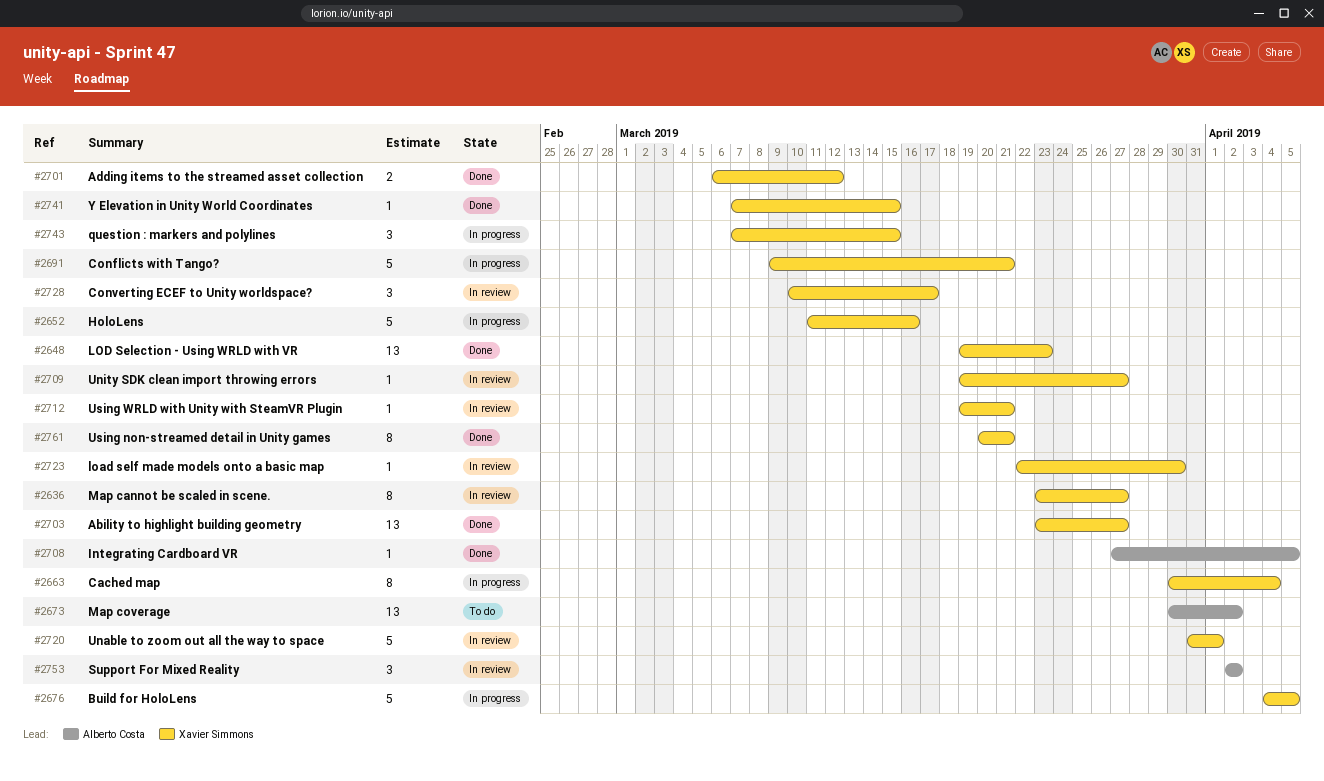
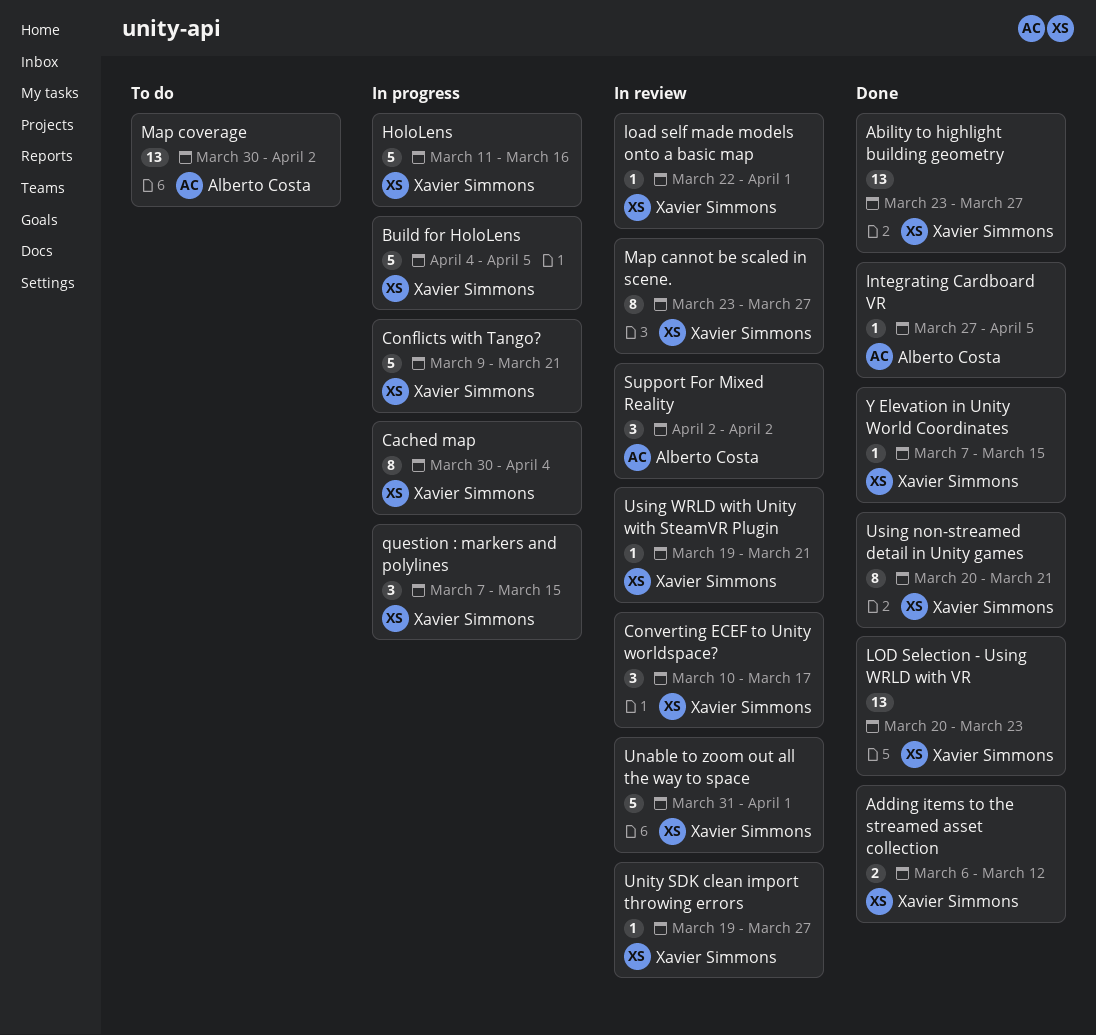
load self made models onto a basic map, due: Mar 30 -> Apr 1
LOD Selection - Using WRLD with VR, start: Mar 19 -> Mar 20

